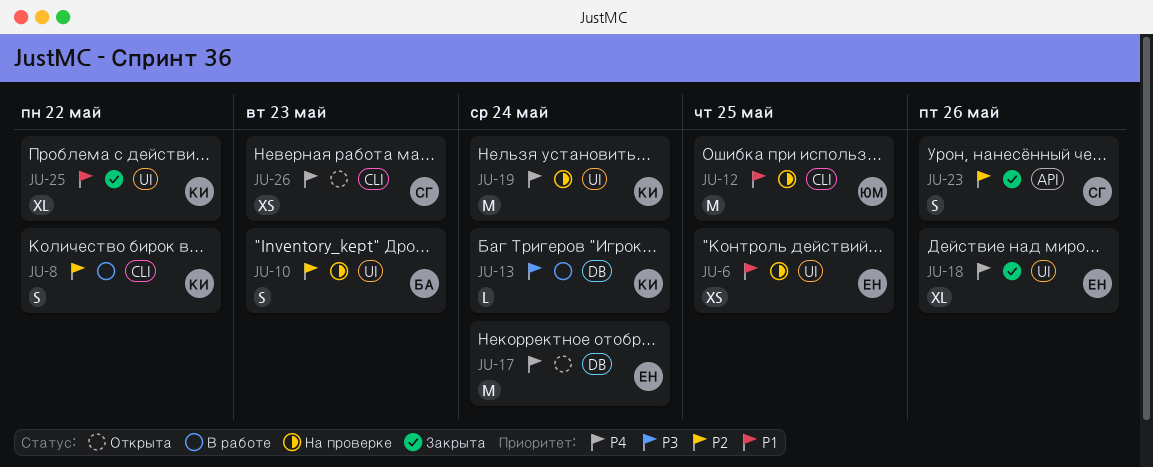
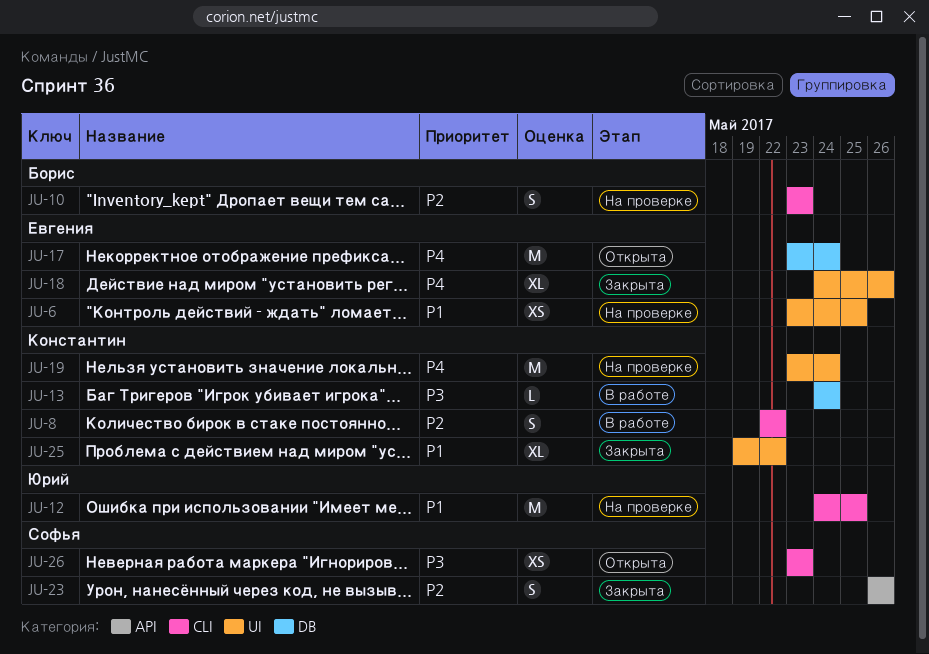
JU-10, label: UI -> CLI
JU-26, priority: P4 -> P3

